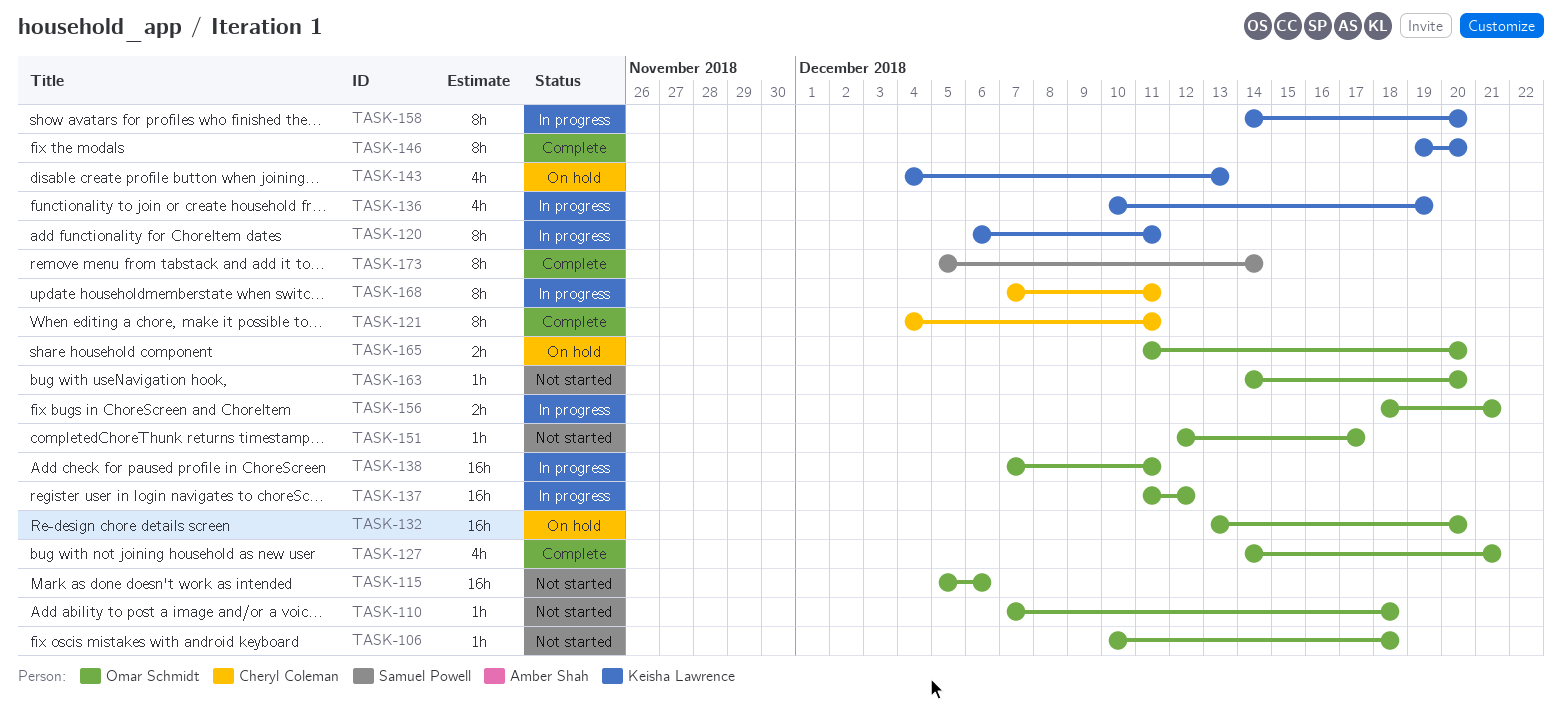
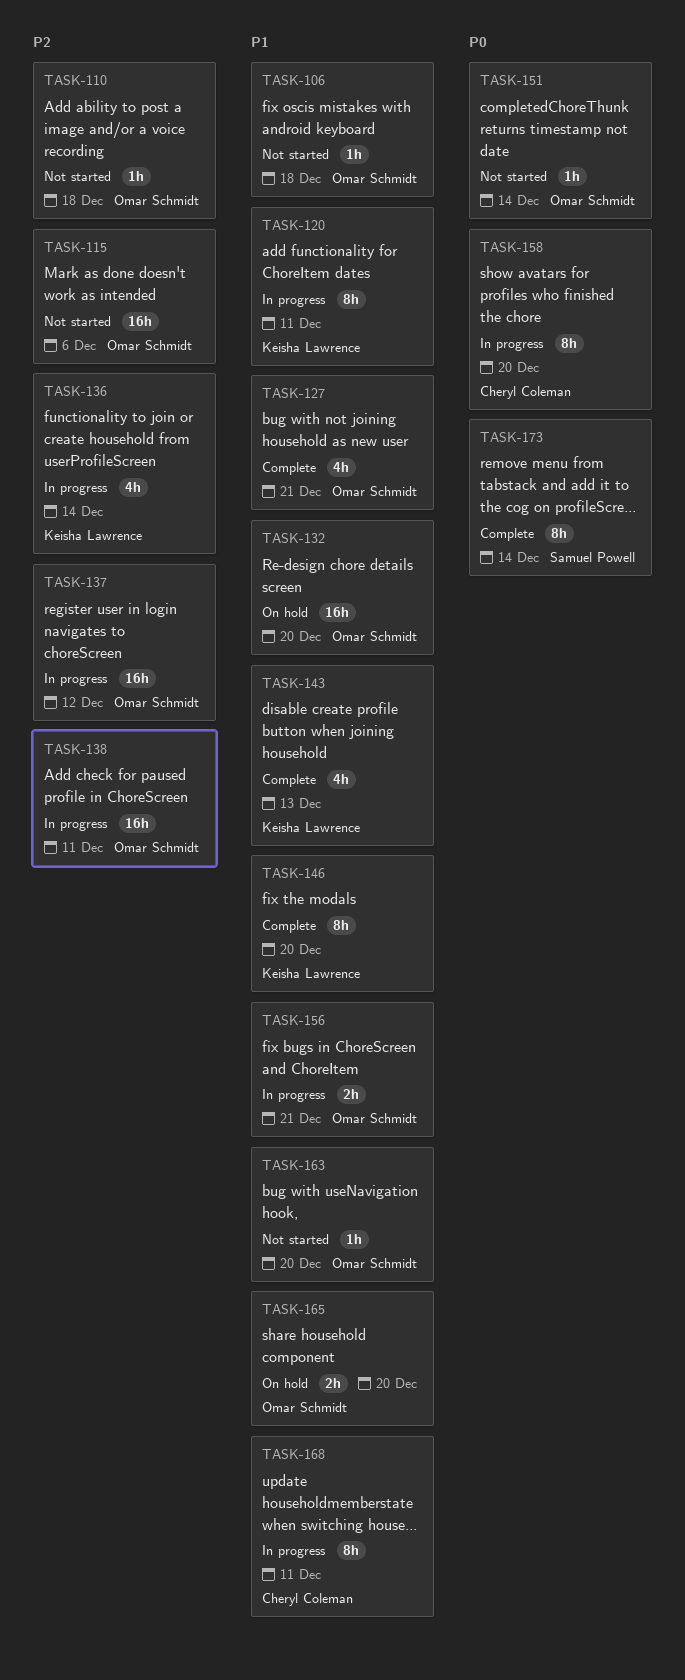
TASK-121: present -> none
TASK-136, due: Dec 19 -> Dec 14
TASK-143, status: On hold -> Complete
TASK-151, due: Dec 17 -> Dec 14
TASK-158, owner: Keisha Lawrence -> Cheryl Coleman

